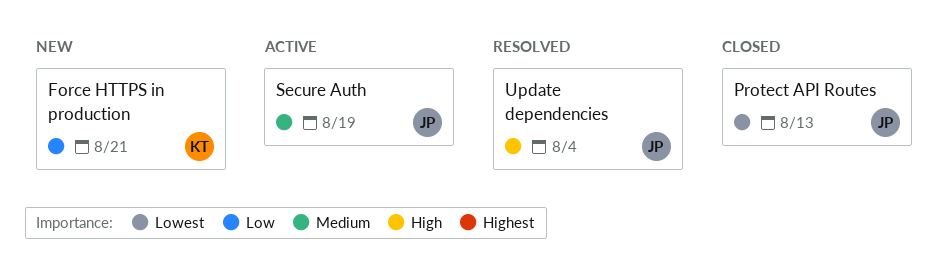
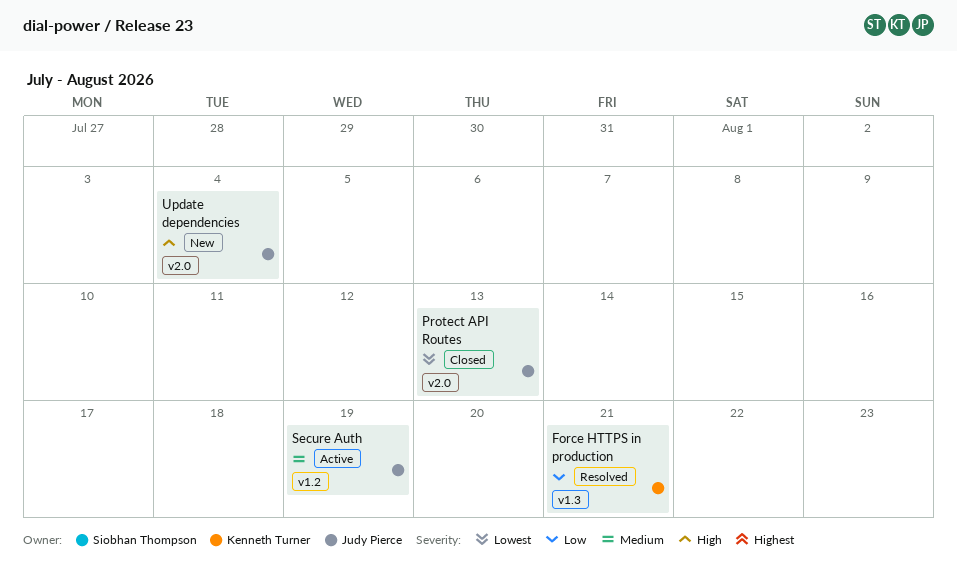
Force HTTPS in production, status: New -> Resolved
Update dependencies, status: Resolved -> New

